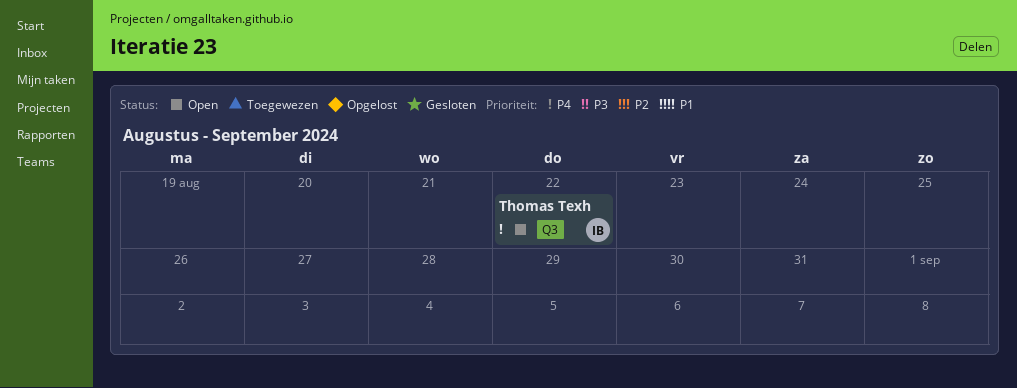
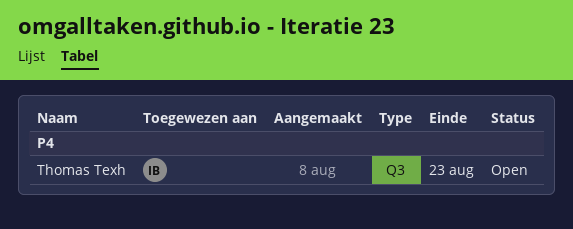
Thomas Texh, due: Aug 22 -> Aug 23

